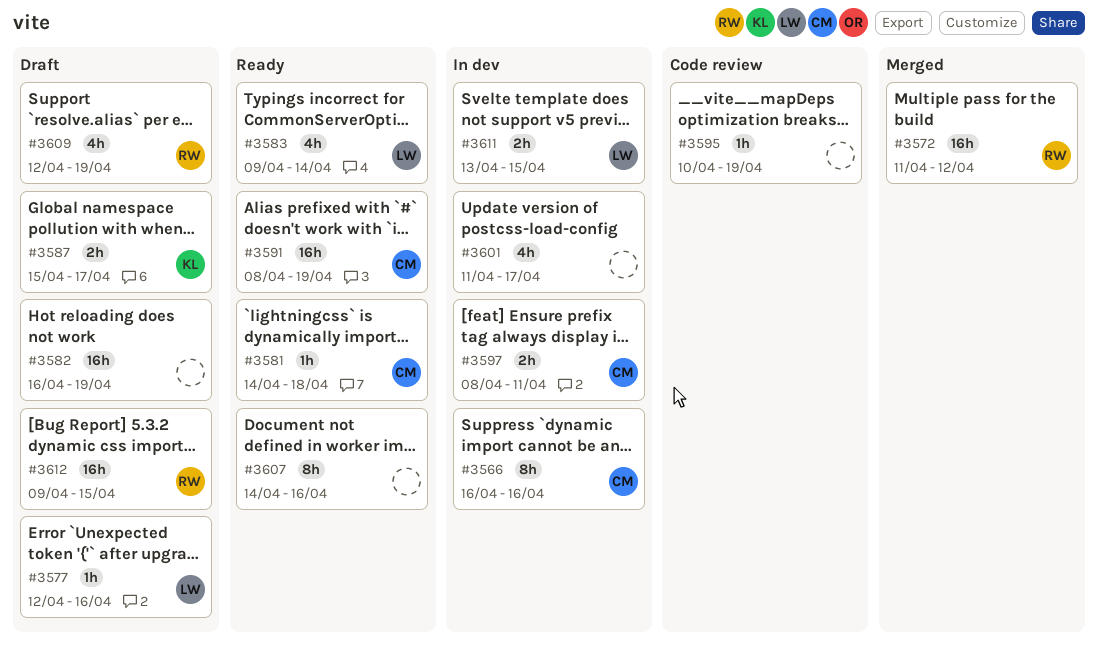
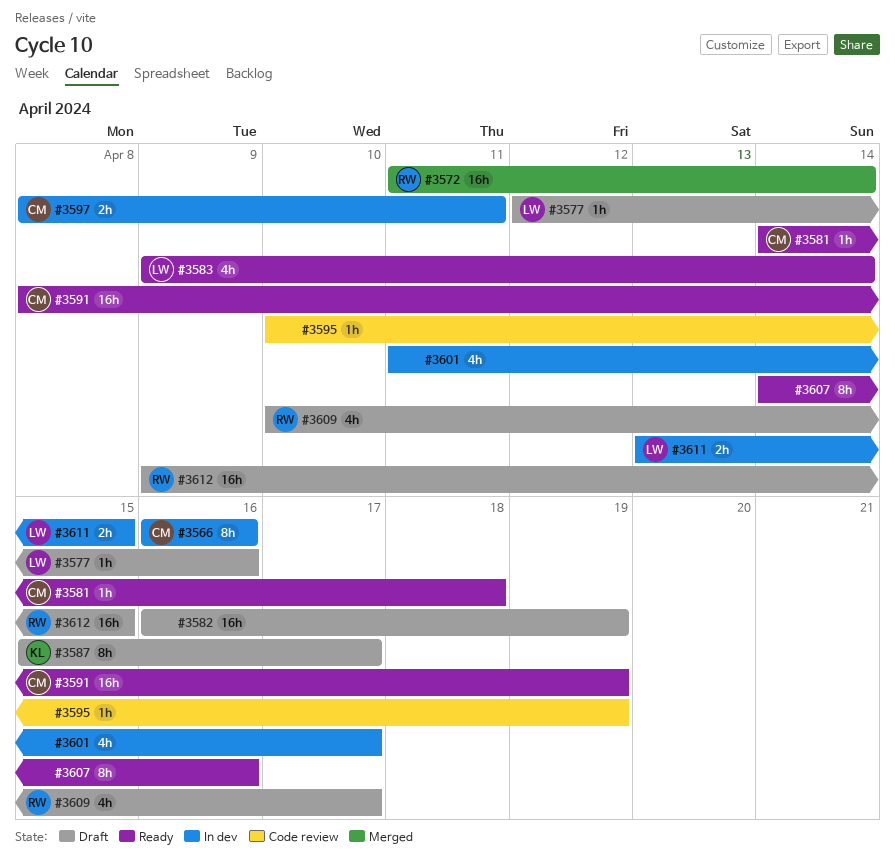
#3572, due: Apr 12 -> Apr 14
#3587, estimate: 2h -> 8h
#3609, start: Apr 12 -> Apr 10
#3609, due: Apr 19 -> Apr 17

